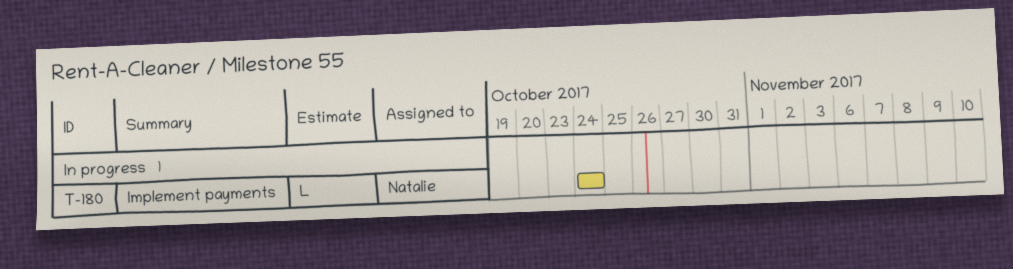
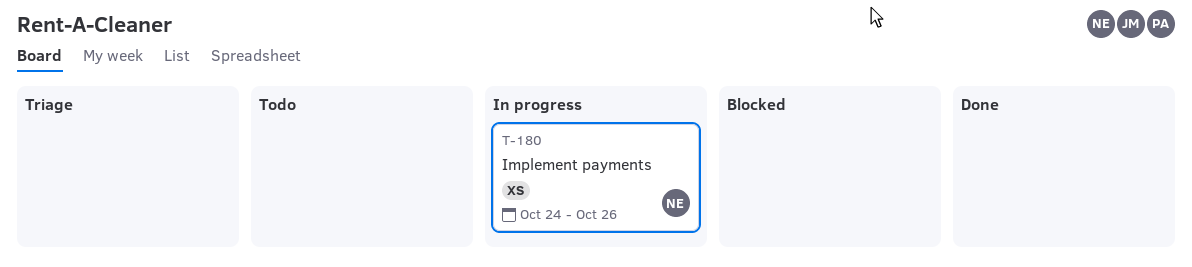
T-180, estimate: L -> XS
T-180, due: Oct 24 -> Oct 26

